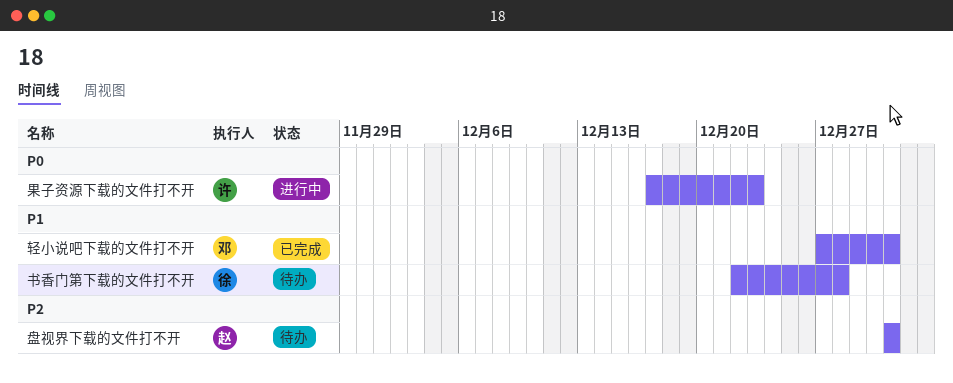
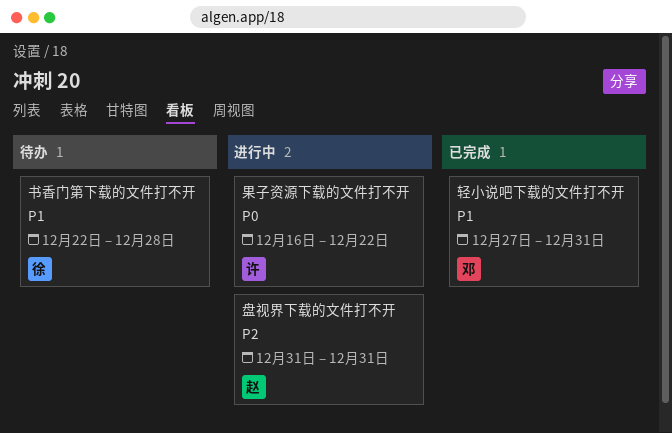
果子资源下载的文件打不开, start: Dec 17 -> Dec 16
果子资源下载的文件打不开, due: Dec 23 -> Dec 22
盘视界下载的文件打不开, status: 待办 -> 进行中

